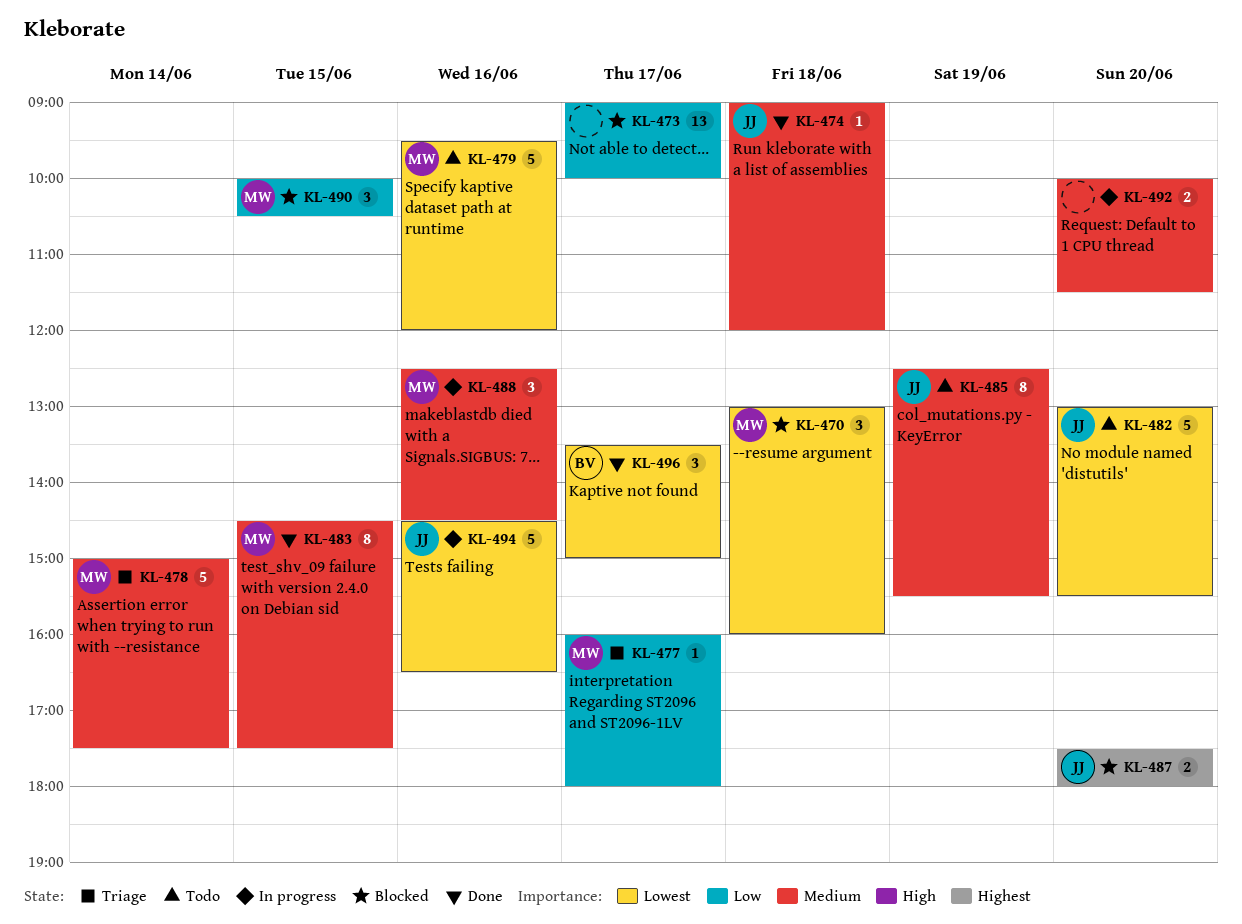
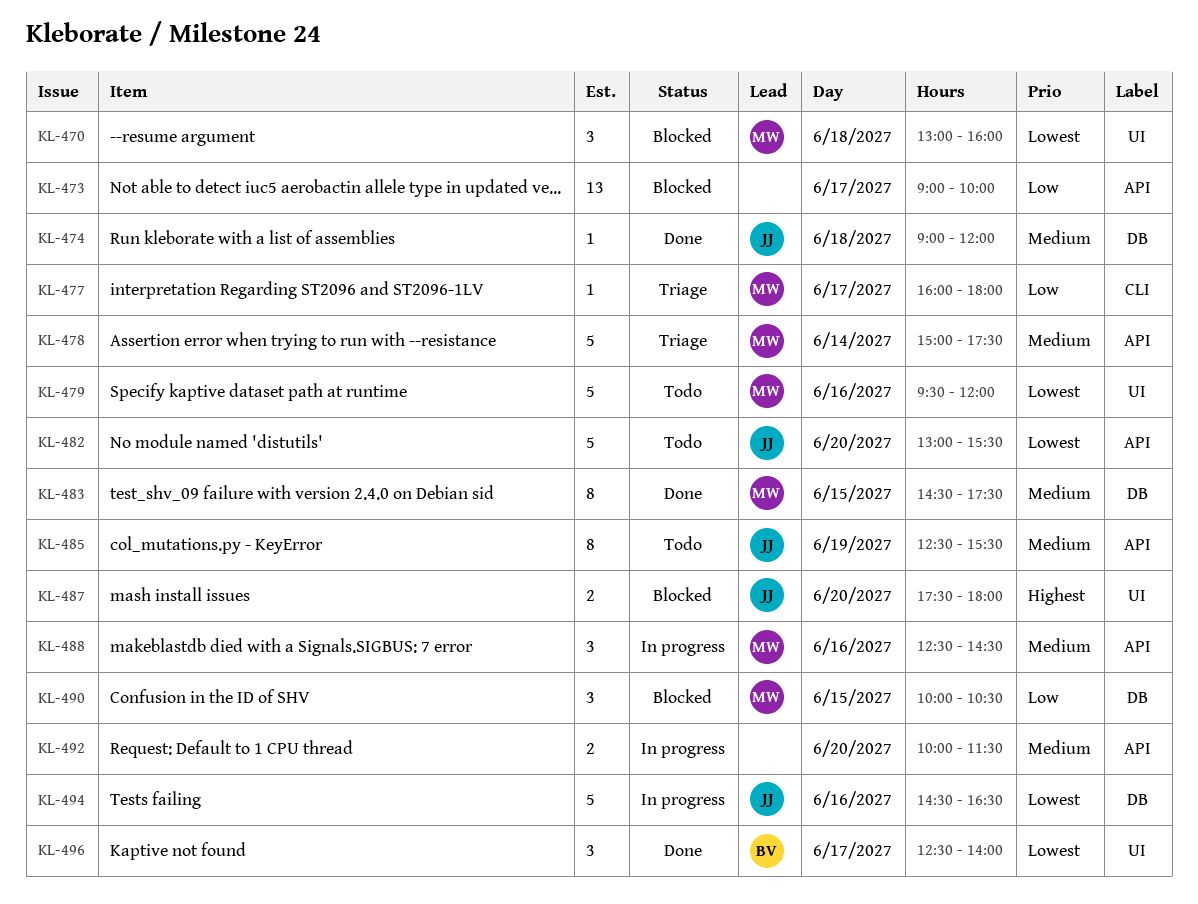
KL-496, begins: 13:30 -> 12:30
KL-496, ends: 15:00 -> 14:00

